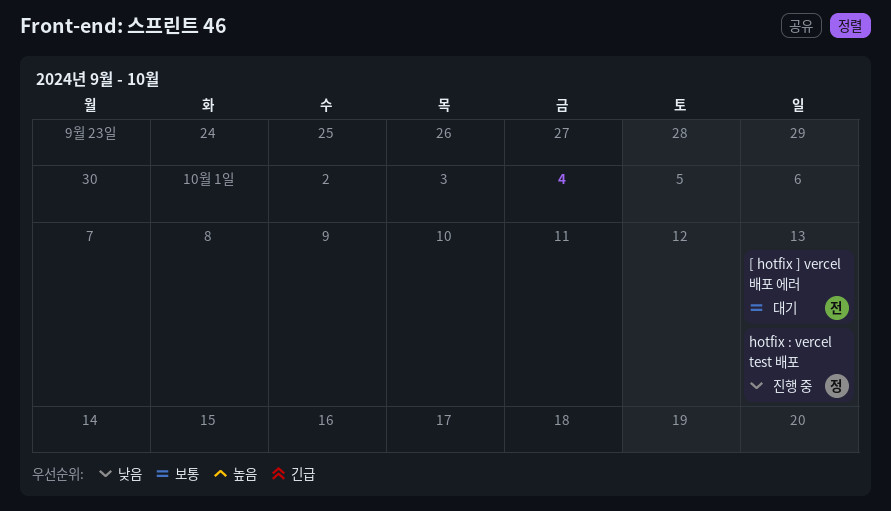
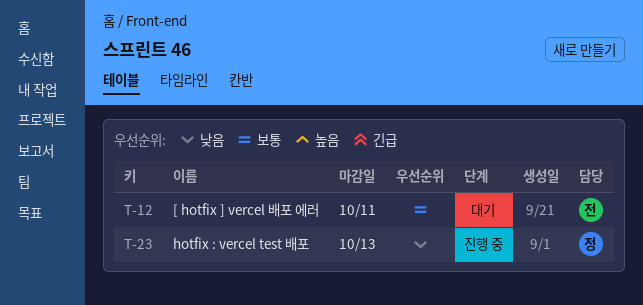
[ hotfix ] vercel 배포 에러, due: Oct 13 -> Oct 11

